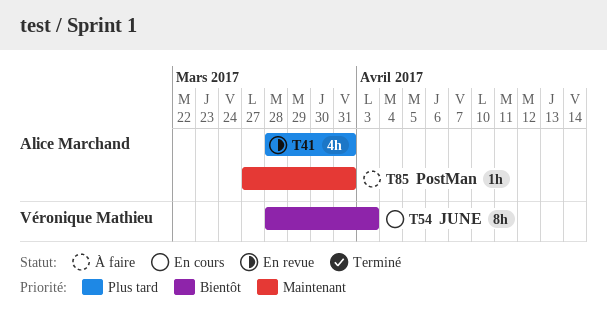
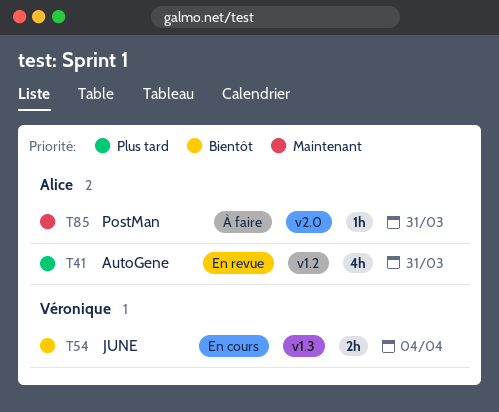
T54, estimate: 8h -> 2h
T54, due: Apr 3 -> Apr 4

